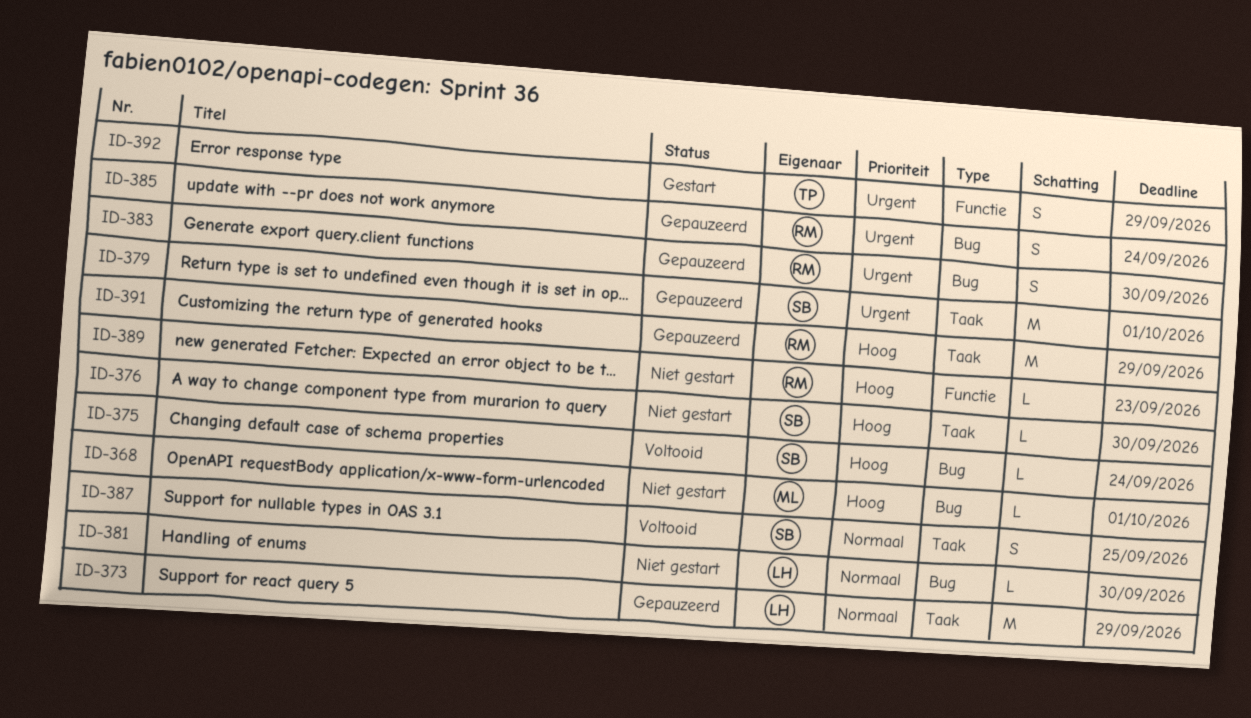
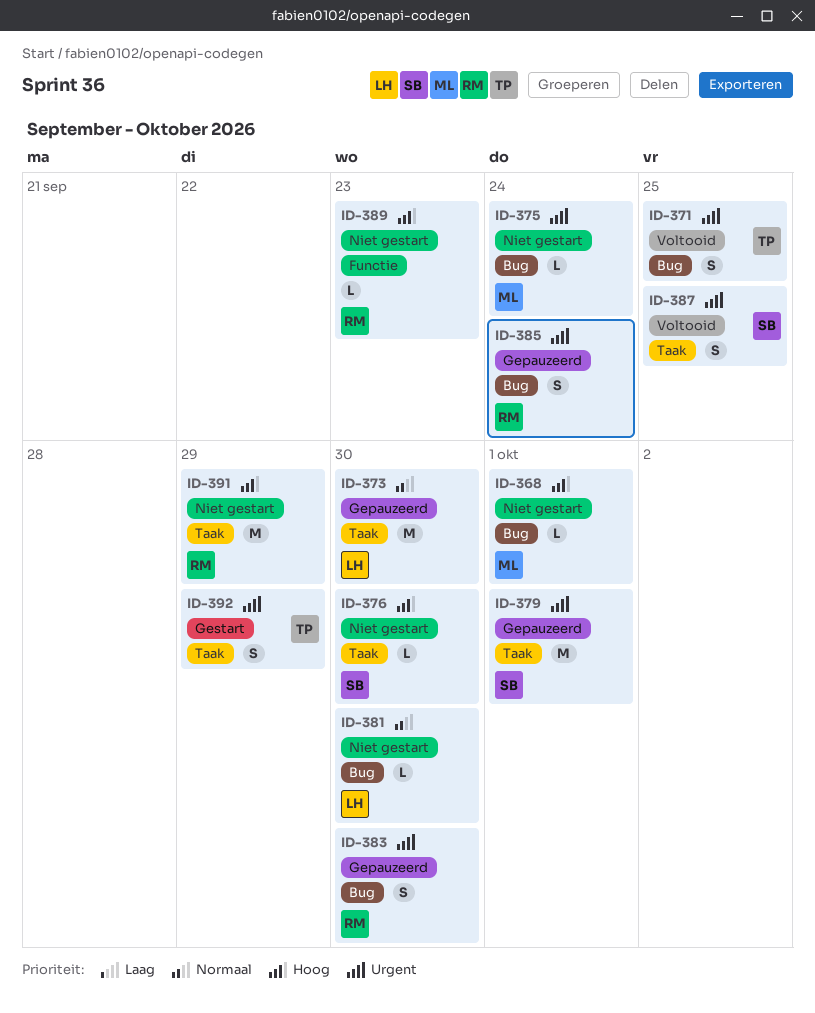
ID-371: none -> present
ID-373, due: Sep 29 -> Sep 30
ID-375, status: Voltooid -> Niet gestart
ID-375, owner: SB -> ML
ID-375, priority: Hoog -> Urgent
ID-387, priority: Normaal -> Urgent
ID-391, status: Gepauzeerd -> Niet gestart
ID-392, label: Functie -> Taak

